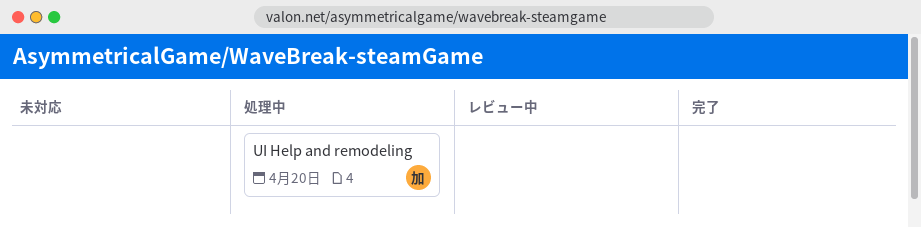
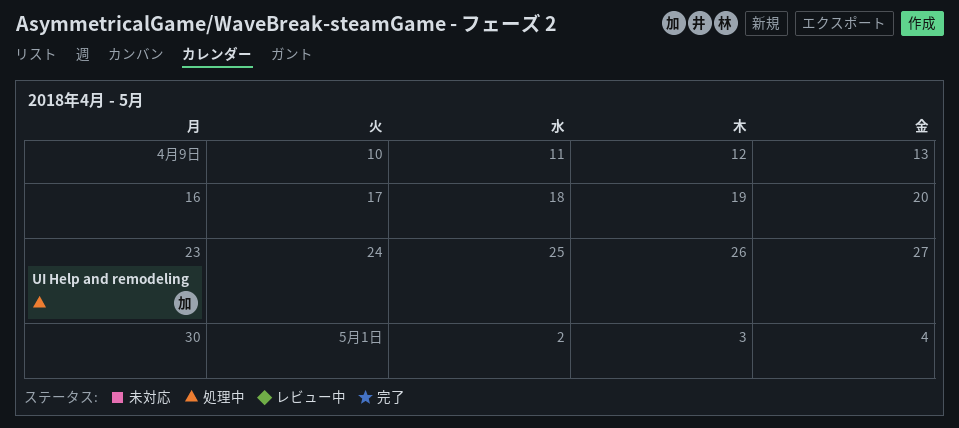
UI Help and remodeling, due: Apr 20 -> Apr 23

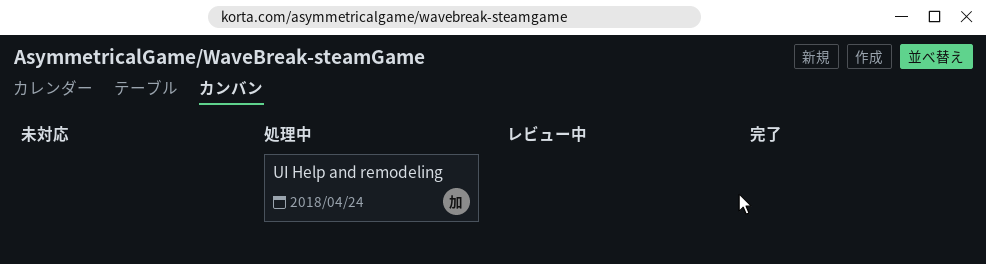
UI Help and remodeling, due: Apr 23 -> Apr 24

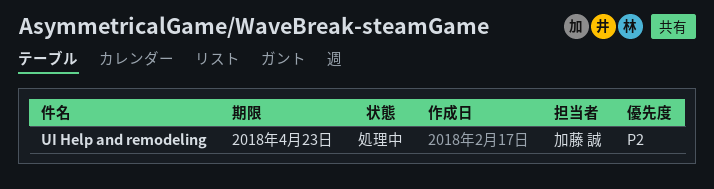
UI Help and remodeling, due: Apr 24 -> Apr 23

